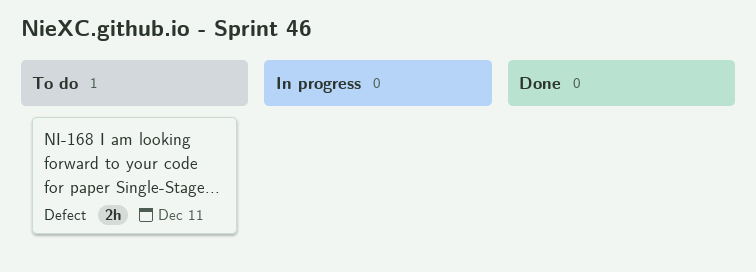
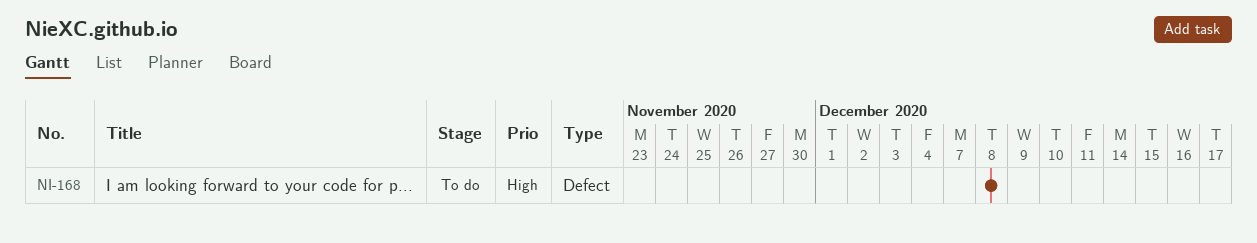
NI-168, due: Dec 11 -> Dec 8

